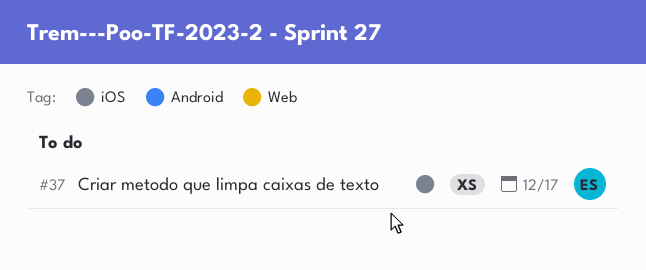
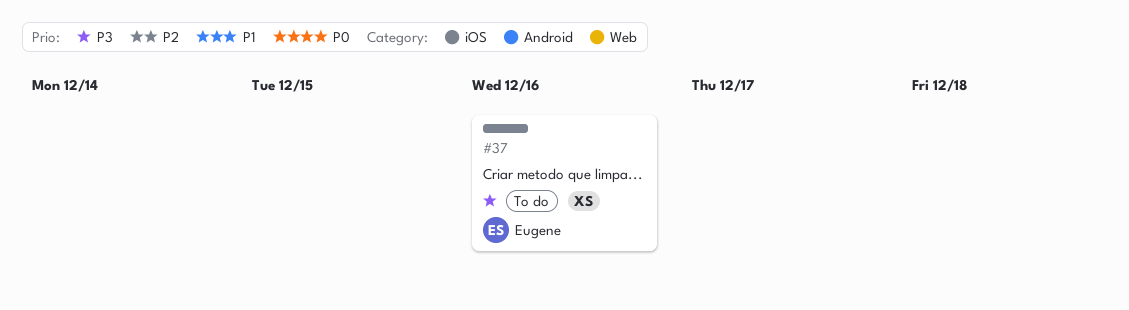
#37, due: Dec 17 -> Dec 16

